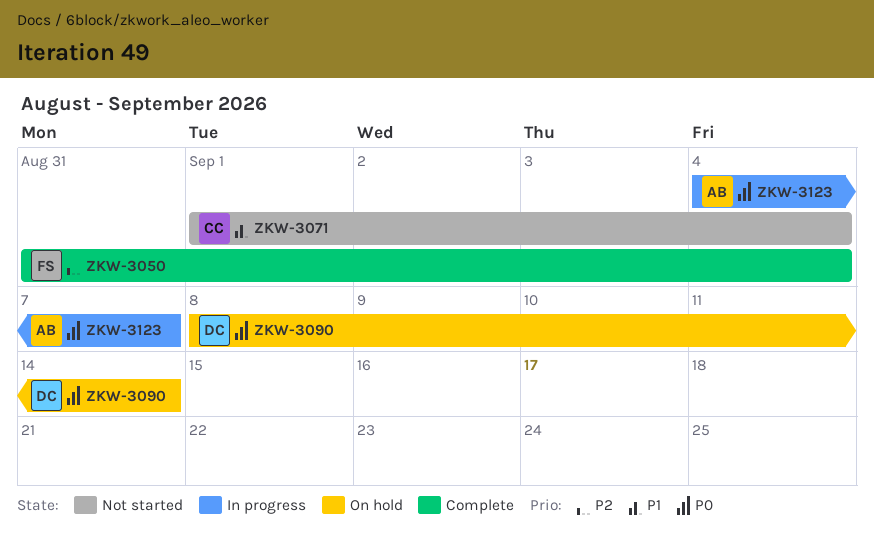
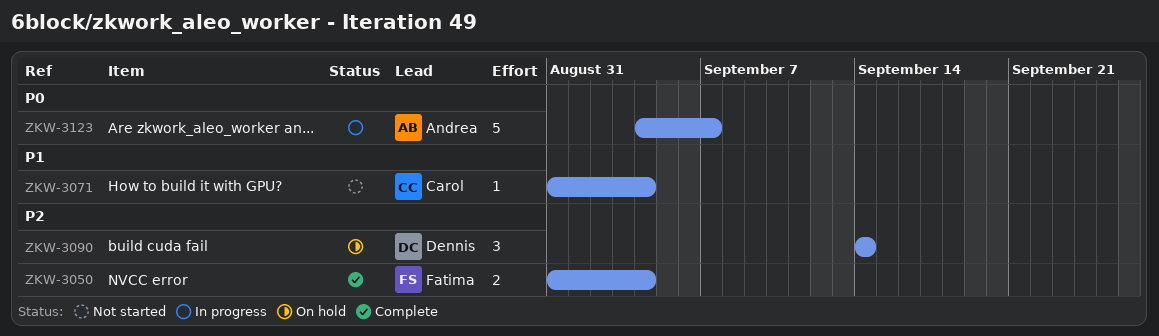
ZKW-3071, start: Sep 1 -> Aug 31
ZKW-3090, priority: P0 -> P2
ZKW-3090, start: Sep 8 -> Sep 14

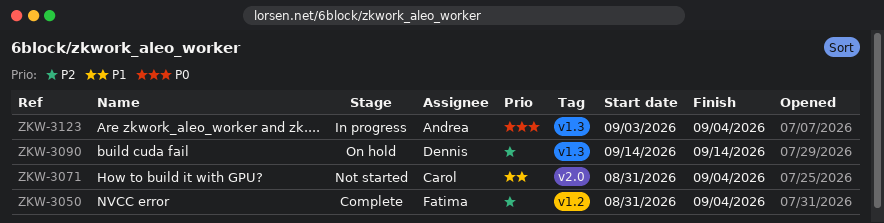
ZKW-3123, start: Sep 4 -> Sep 3
ZKW-3123, due: Sep 7 -> Sep 4

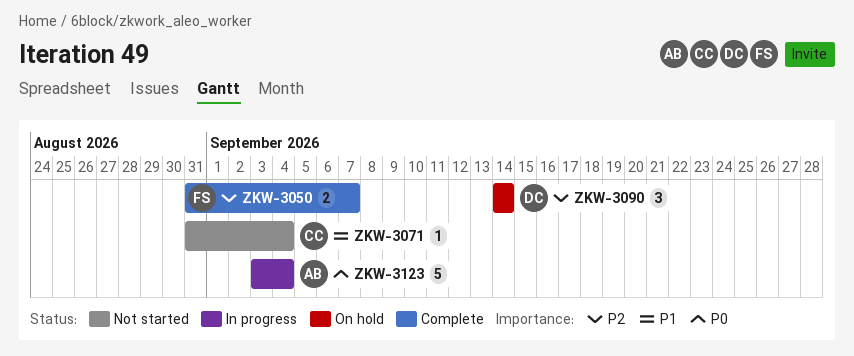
ZKW-3050, due: Sep 4 -> Sep 7

